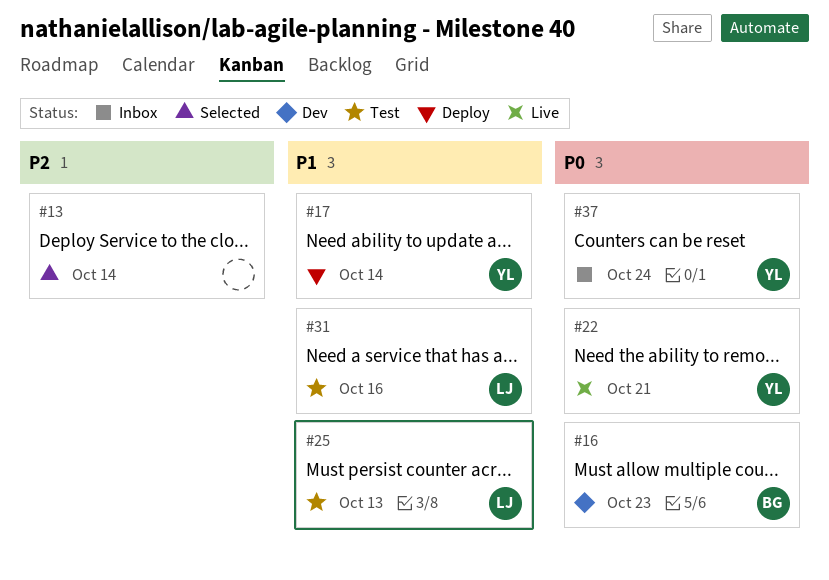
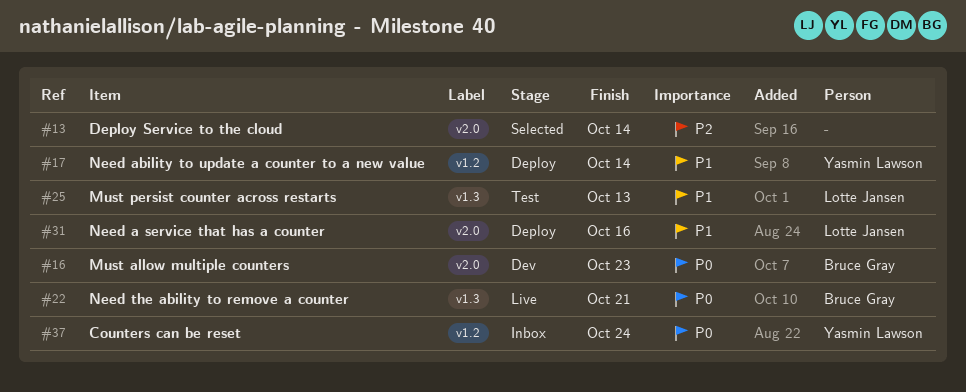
#22, owner: Yasmin Lawson -> Bruce Gray
#31, status: Test -> Deploy

